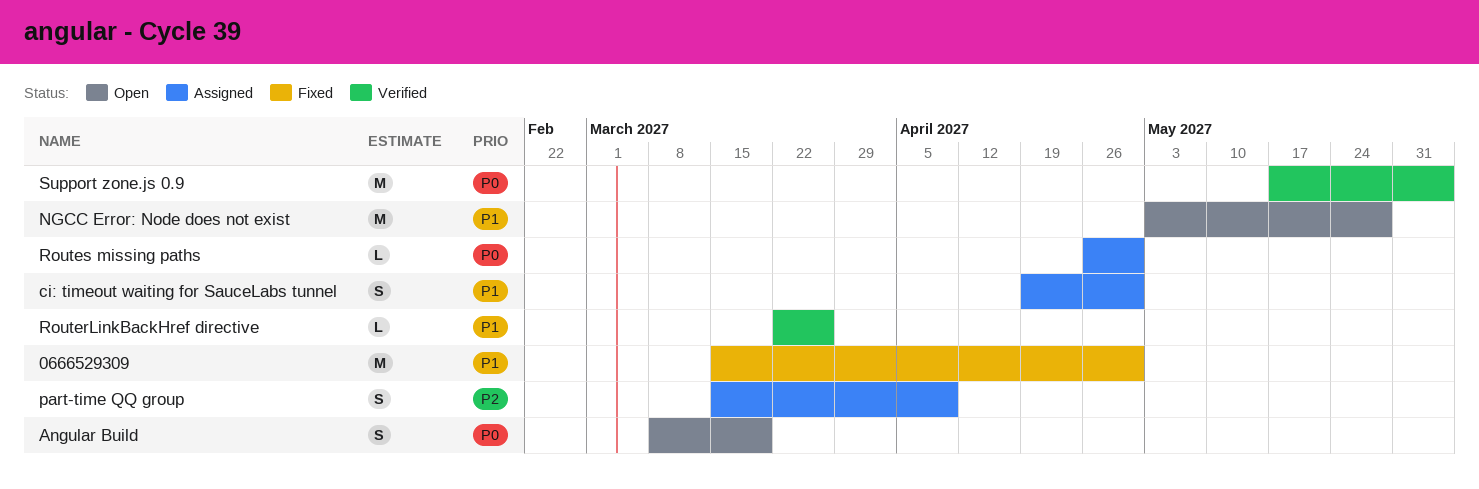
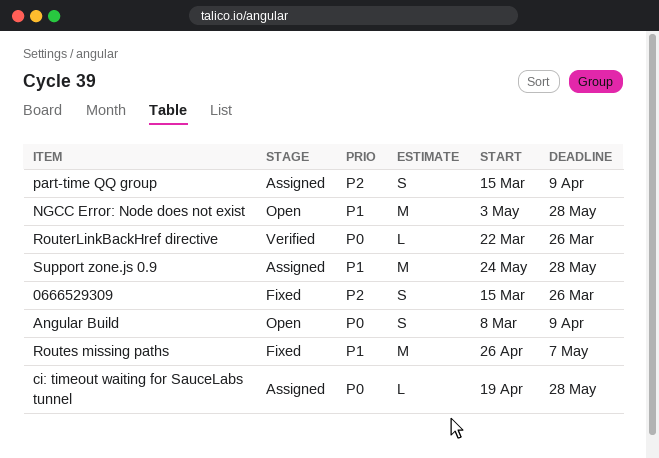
0666529309, priority: P1 -> P2
0666529309, estimate: M -> S
0666529309, due: Apr 30 -> Mar 26
Angular Build, due: Mar 19 -> Apr 9
ci: timeout waiting for SauceLabs tunnel, priority: P1 -> P0
ci: timeout waiting for SauceLabs tunnel, estimate: S -> L
ci: timeout waiting for SauceLabs tunnel, due: Apr 30 -> May 28
RouterLinkBackHref directive, priority: P1 -> P0
Routes missing paths, status: Assigned -> Fixed
Routes missing paths, priority: P0 -> P1
Routes missing paths, estimate: L -> M
Routes missing paths, due: Apr 30 -> May 7
Support zone.js 0.9, status: Verified -> Assigned
Support zone.js 0.9, priority: P0 -> P1
Support zone.js 0.9, start: May 17 -> May 24
Support zone.js 0.9, due: Jun 4 -> May 28

